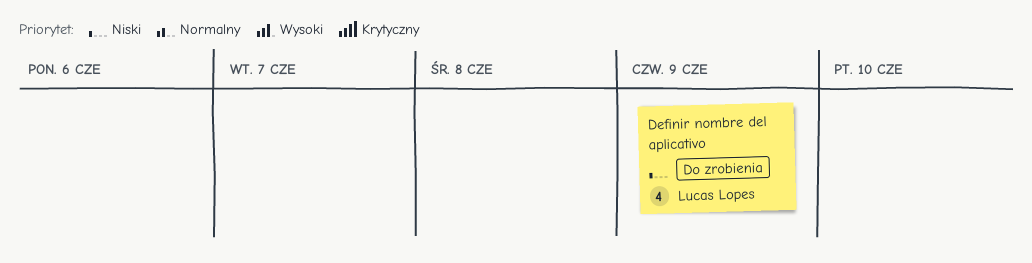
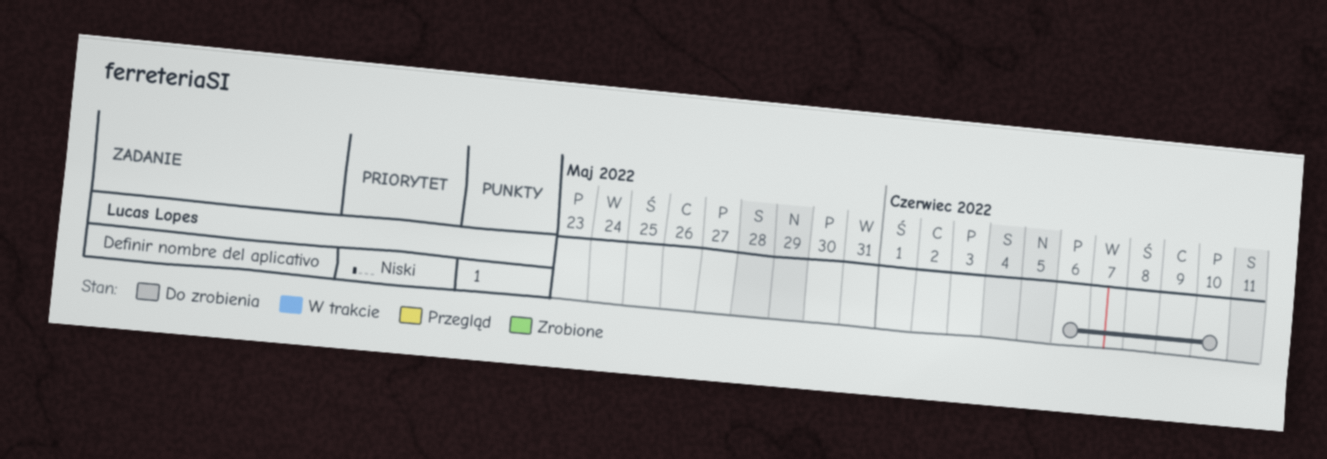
Definir nombre del aplicativo, estimate: 4 -> 1
Definir nombre del aplicativo, due: Jun 9 -> Jun 10

